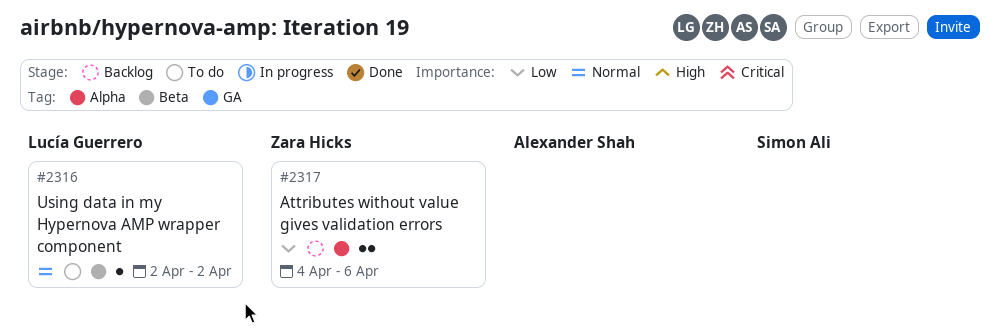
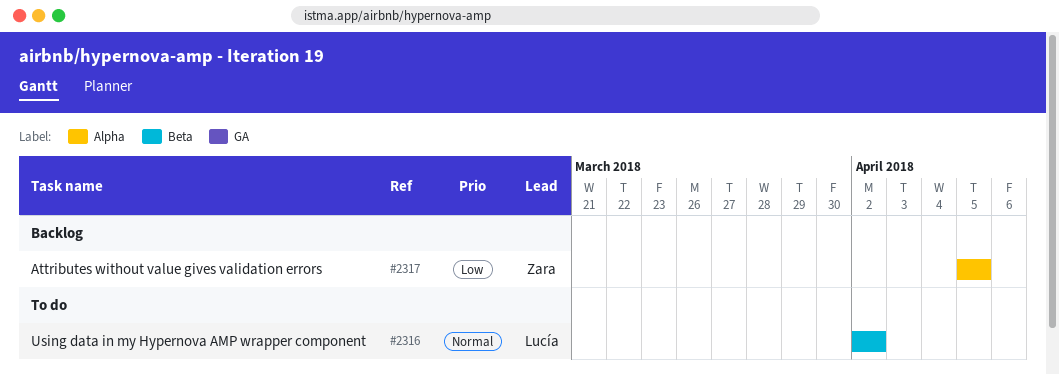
#2317, start: Apr 4 -> Apr 5
#2317, due: Apr 6 -> Apr 5

